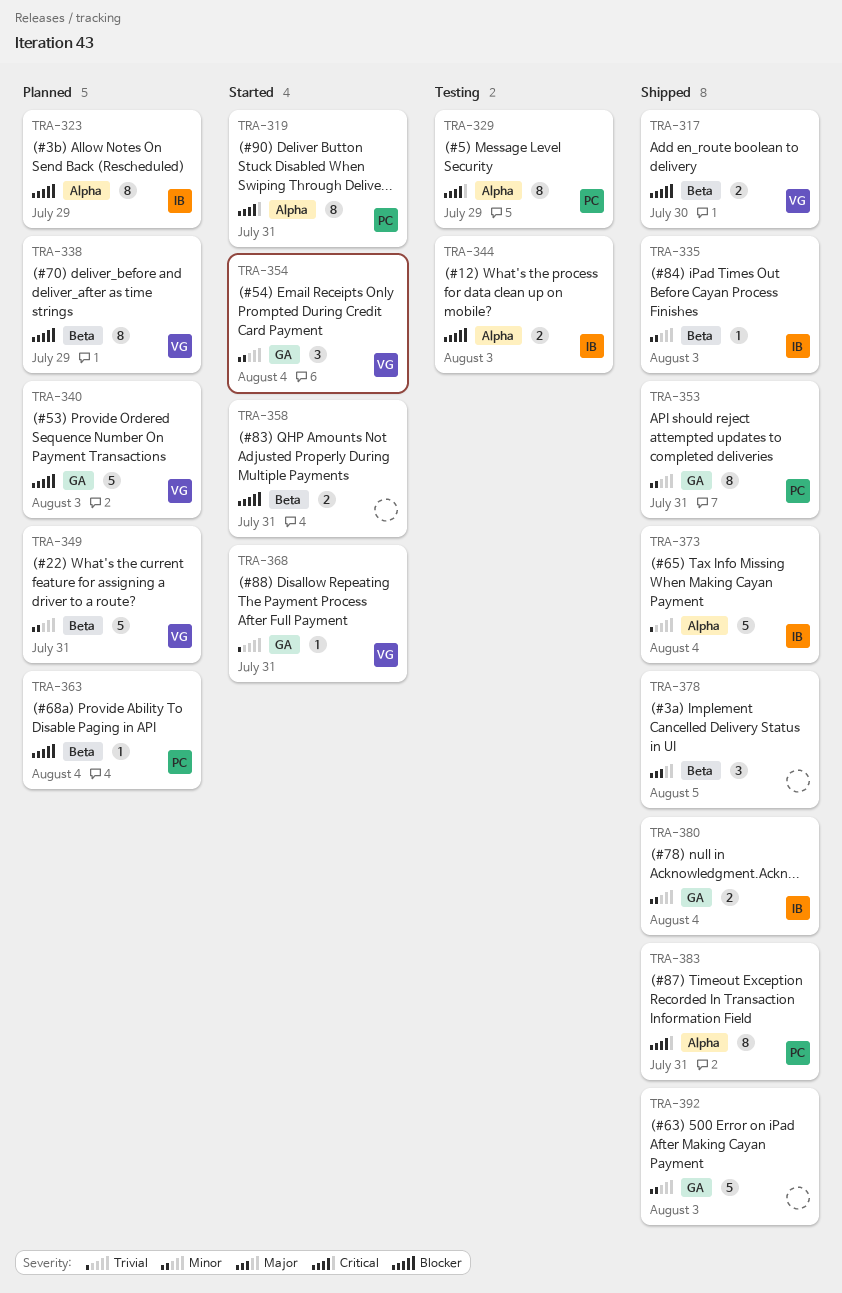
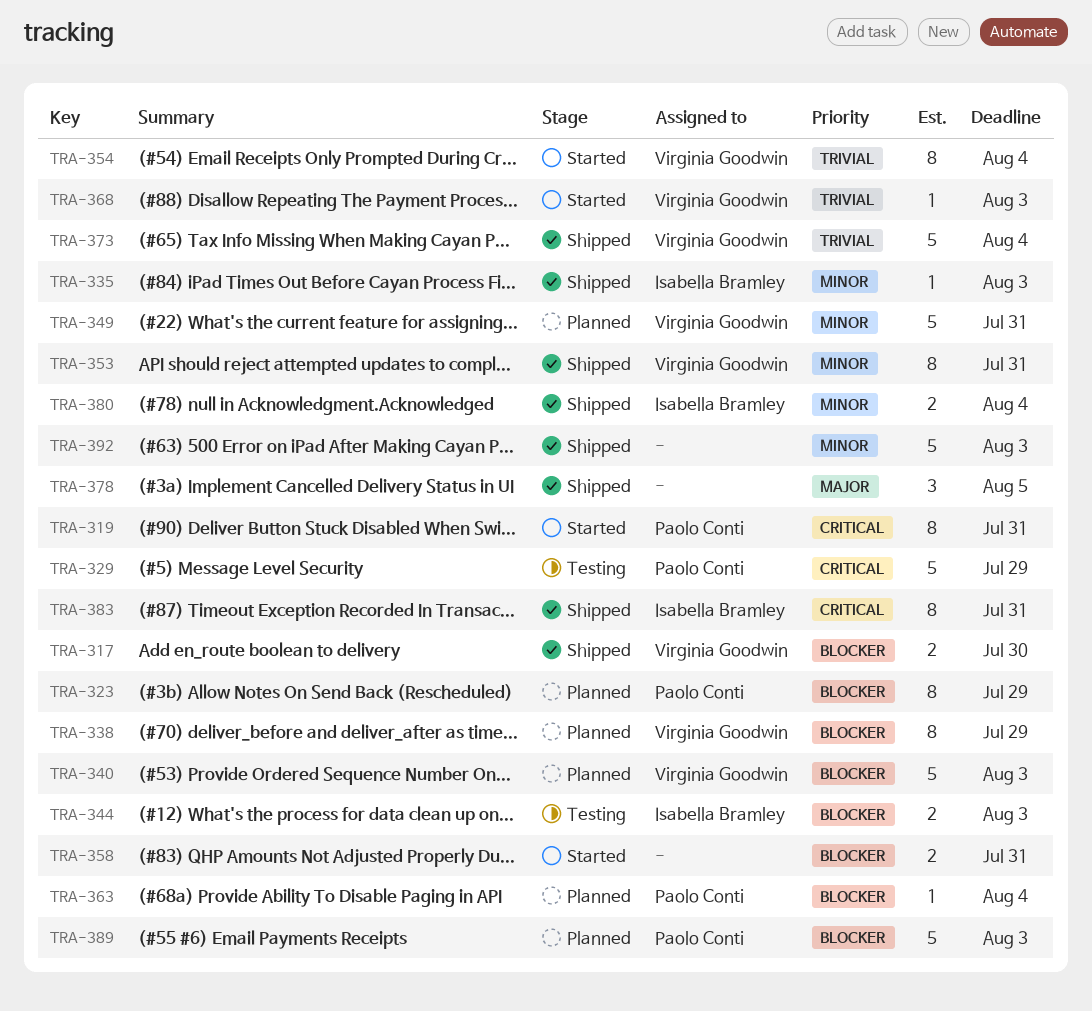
TRA-323, owner: Isabella Bramley -> Paolo Conti
TRA-329, estimate: 8 -> 5
TRA-353, owner: Paolo Conti -> Virginia Goodwin
TRA-354, priority: Minor -> Trivial
TRA-354, estimate: 3 -> 8
TRA-368, due: Jul 31 -> Aug 3
TRA-373, owner: Isabella Bramley -> Virginia Goodwin
TRA-383, owner: Paolo Conti -> Isabella Bramley
TRA-389: none -> present

